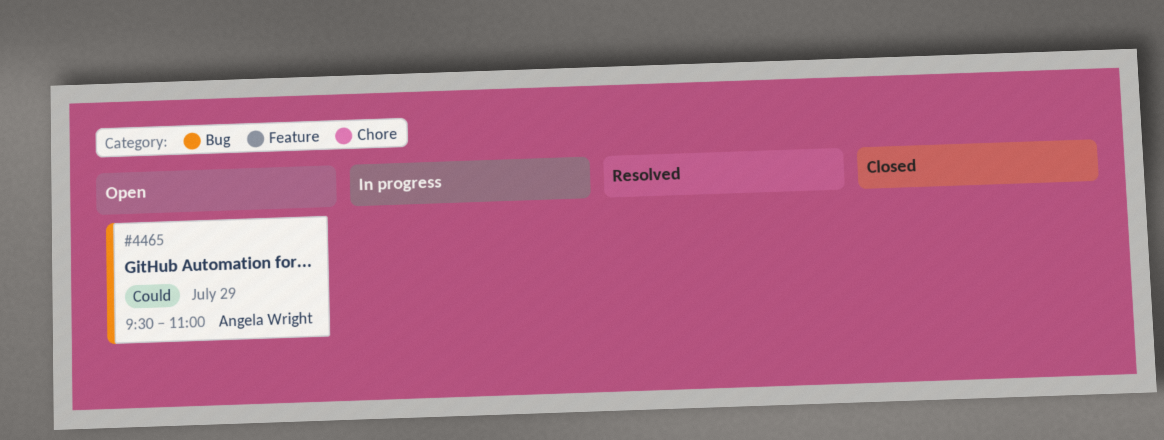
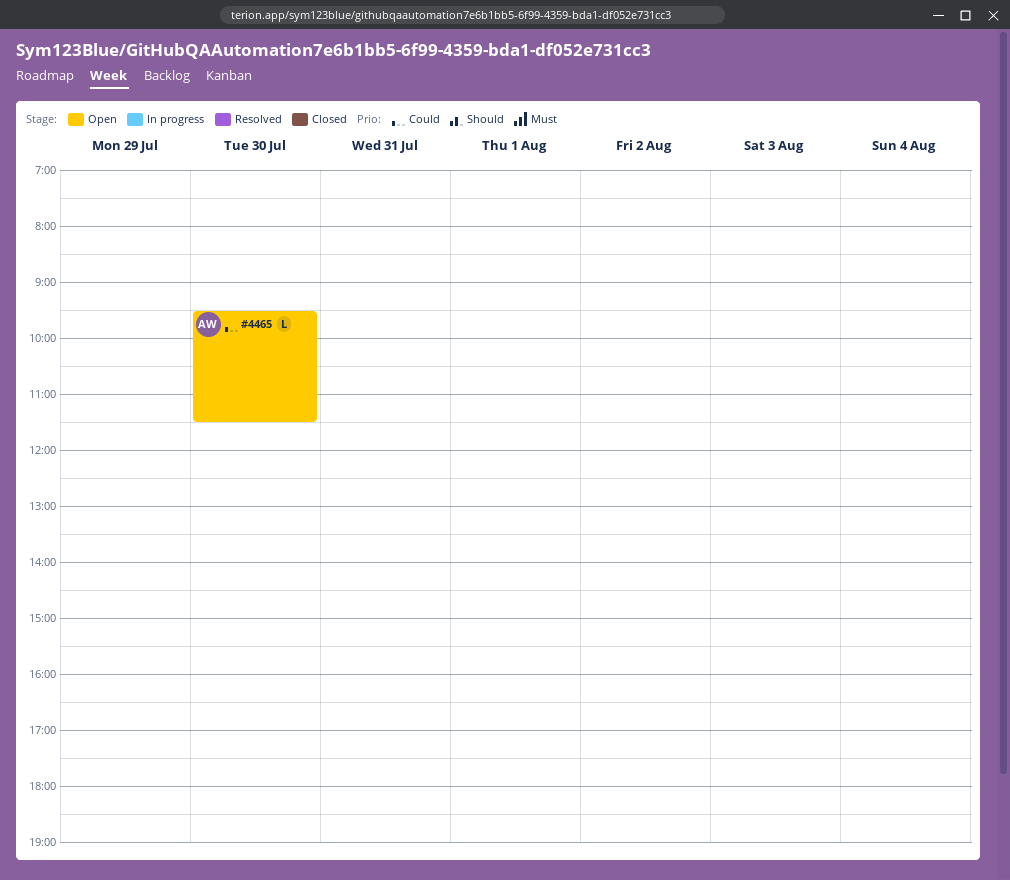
#4465, day: Jul 29 -> Jul 30
#4465, ends: 11:00 -> 11:30

